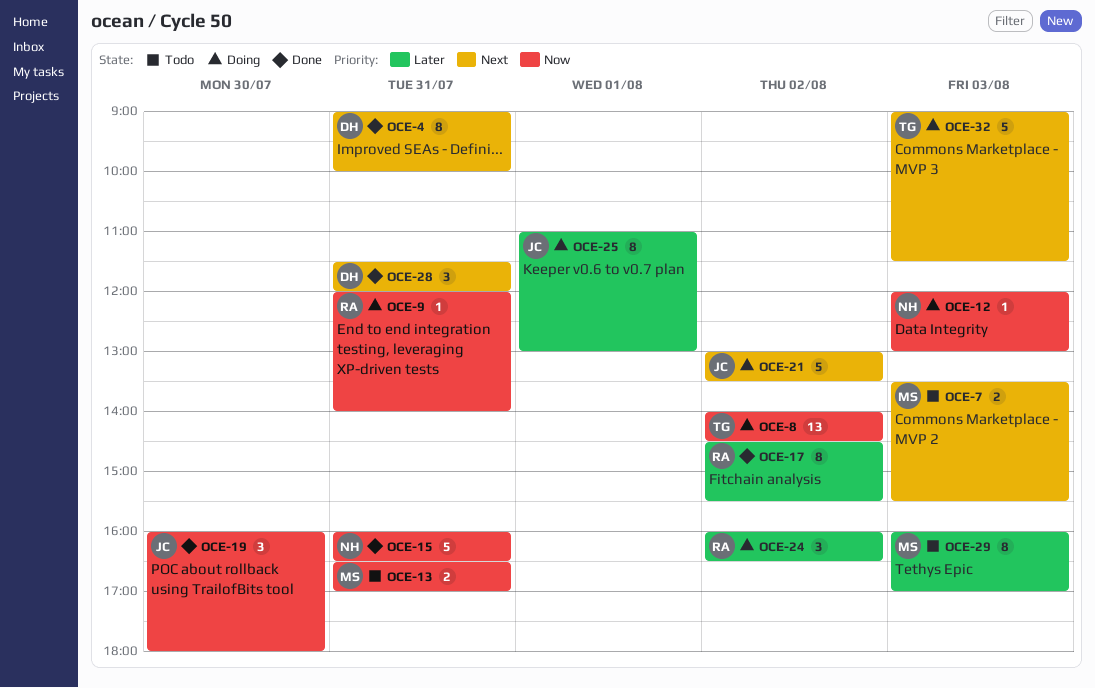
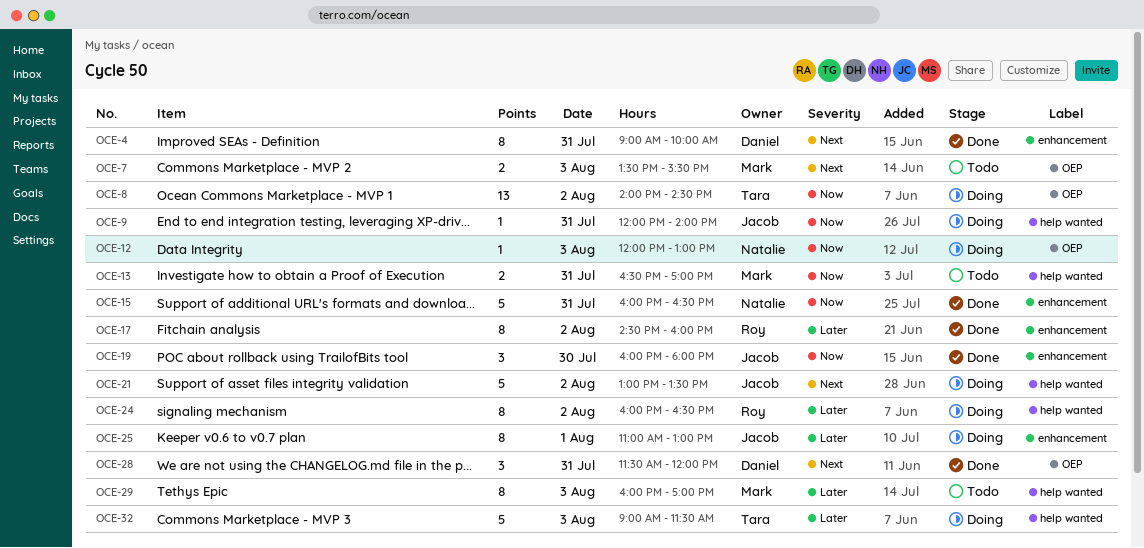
OCE-9, owner: Roy -> Jacob
OCE-17, ends: 15:30 -> 16:00
OCE-24, estimate: 3 -> 8
OCE-32, priority: Next -> Later

